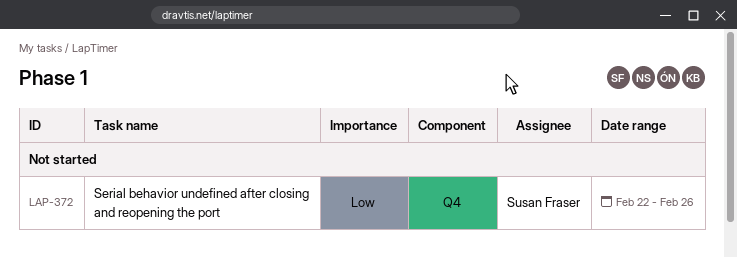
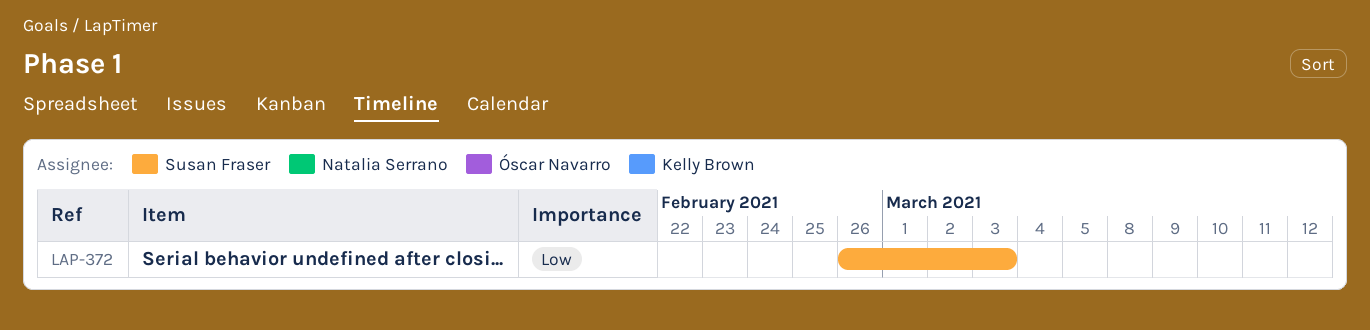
LAP-372, start: Feb 22 -> Feb 26
LAP-372, due: Feb 26 -> Mar 3

